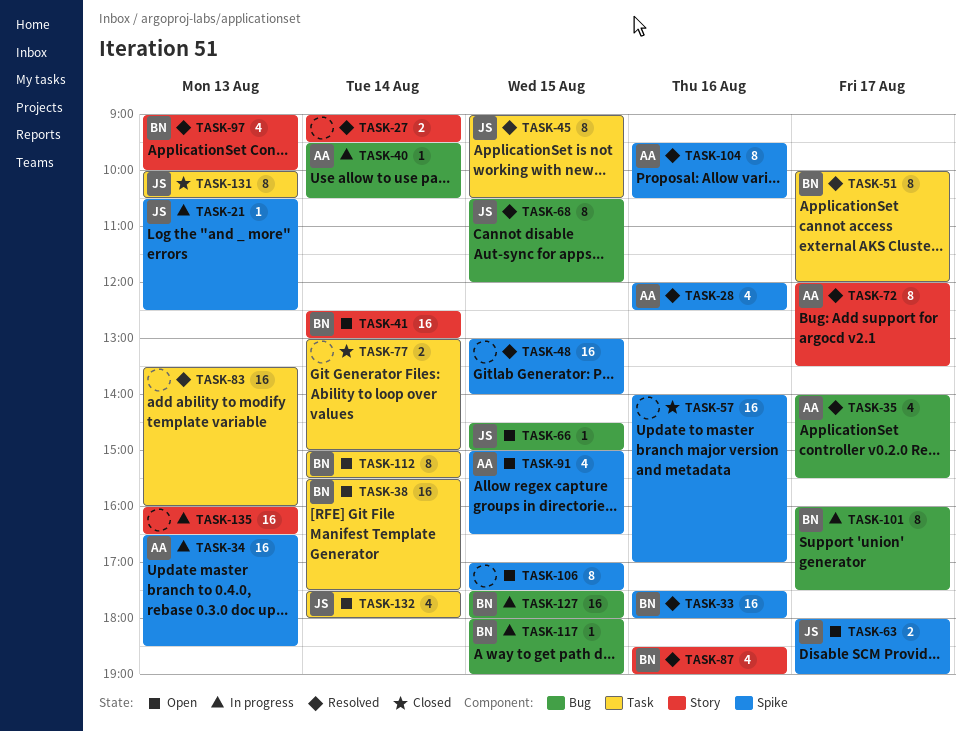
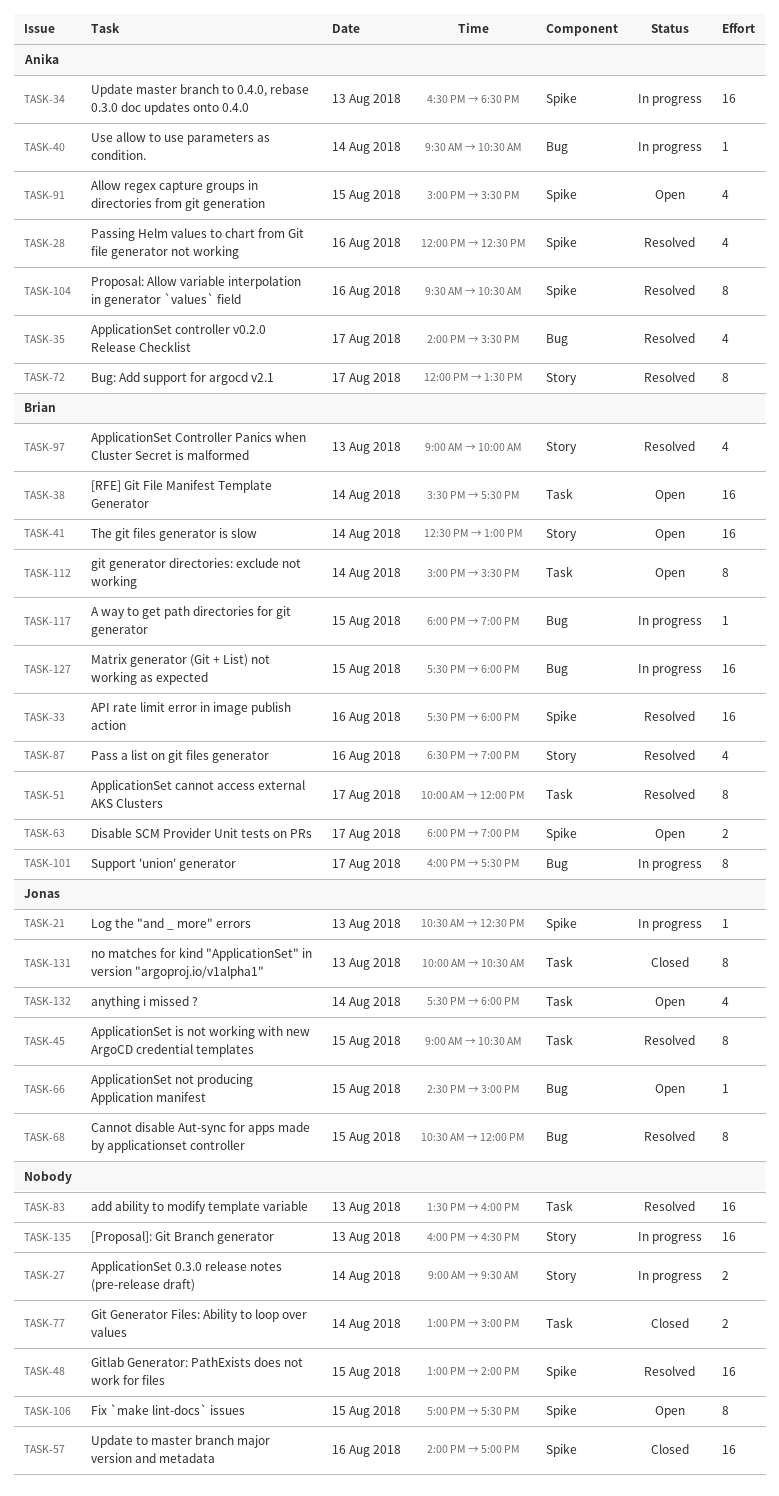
TASK-27, status: Resolved -> In progress
TASK-63, owner: Jonas -> Brian
TASK-91, ends: 16:30 -> 15:30

